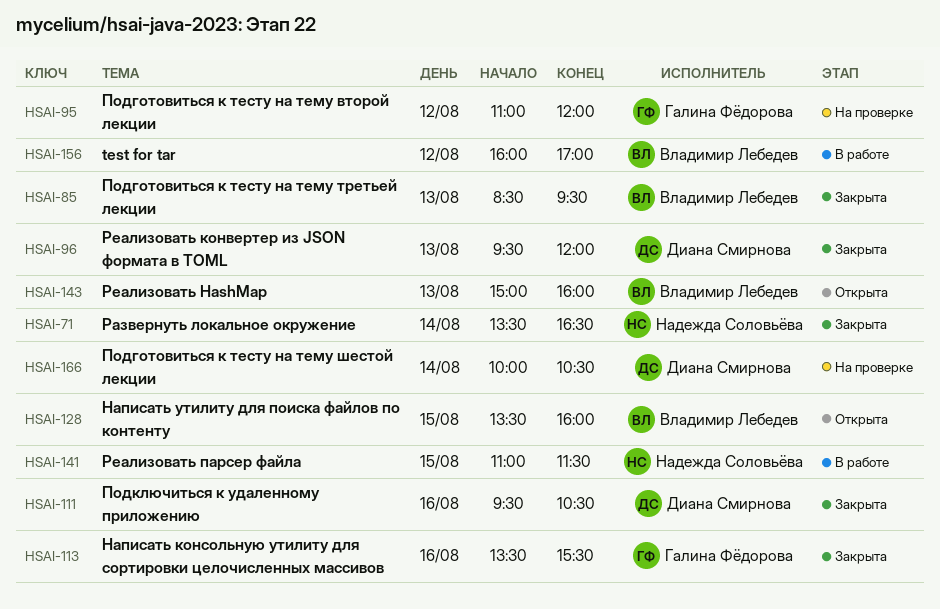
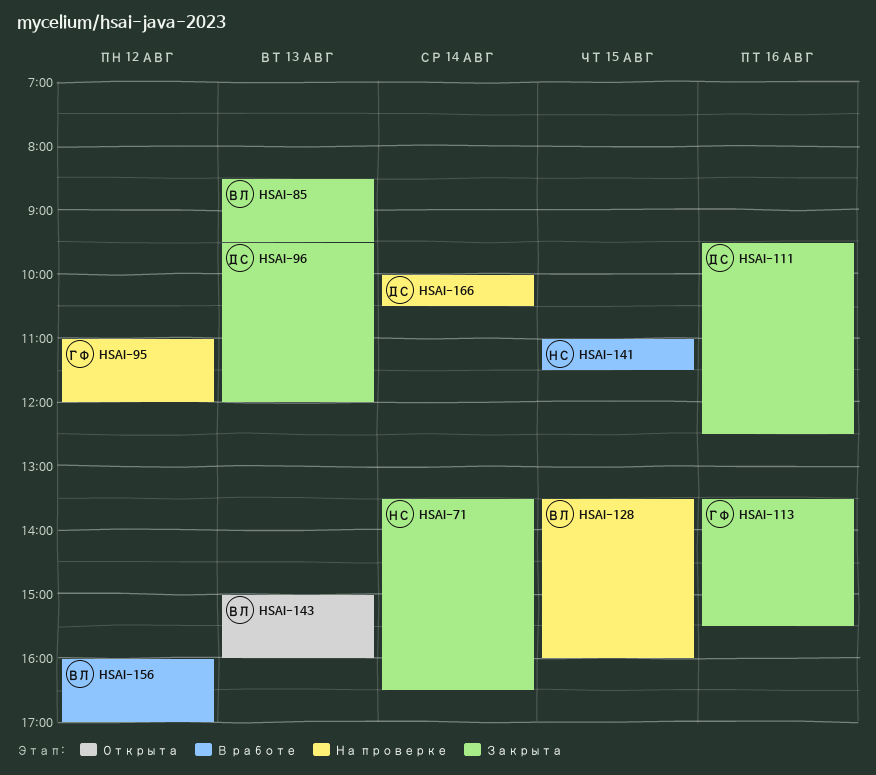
HSAI-111, ends: 10:30 -> 12:30
HSAI-128, status: Открыта -> На проверке

